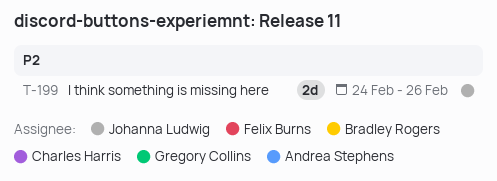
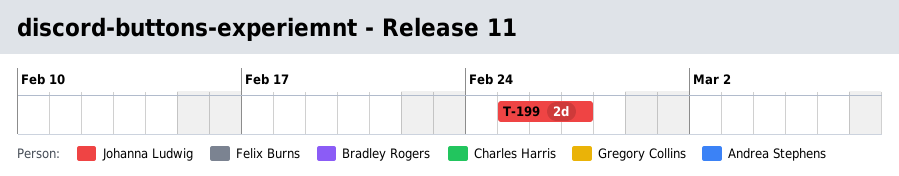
T-199, start: Feb 24 -> Feb 25
T-199, due: Feb 26 -> Feb 27

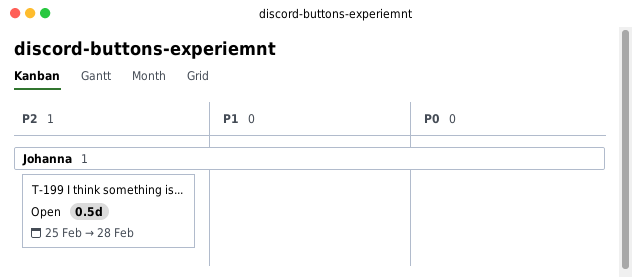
T-199, estimate: 2d -> 0.5d
T-199, due: Feb 27 -> Feb 28

